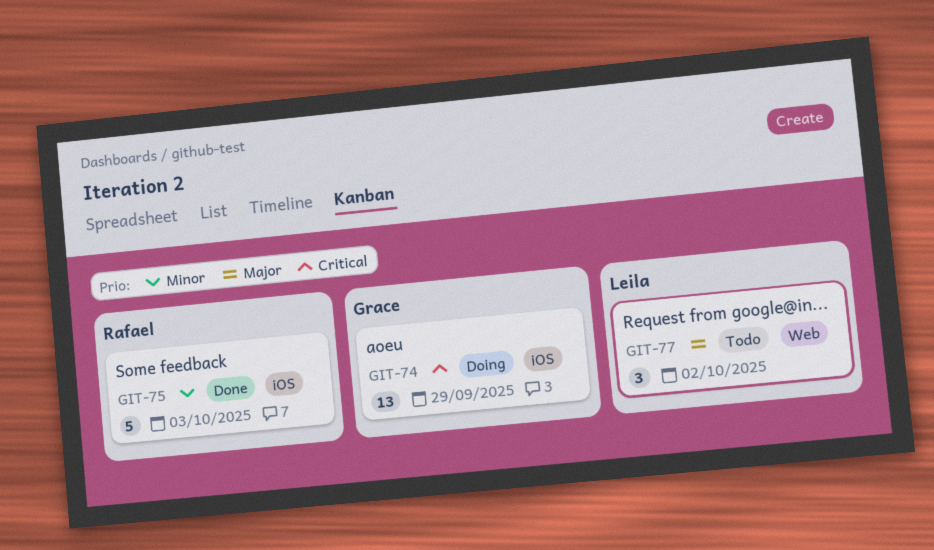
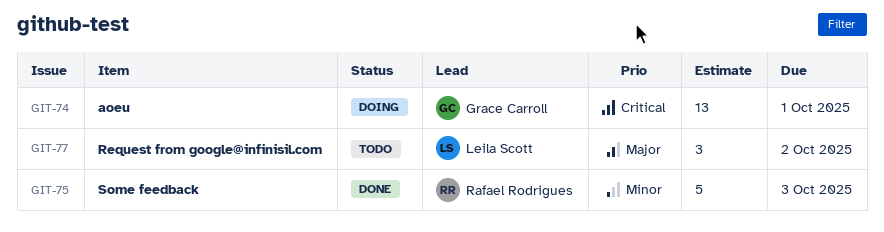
GIT-74, due: Sep 29 -> Oct 1

